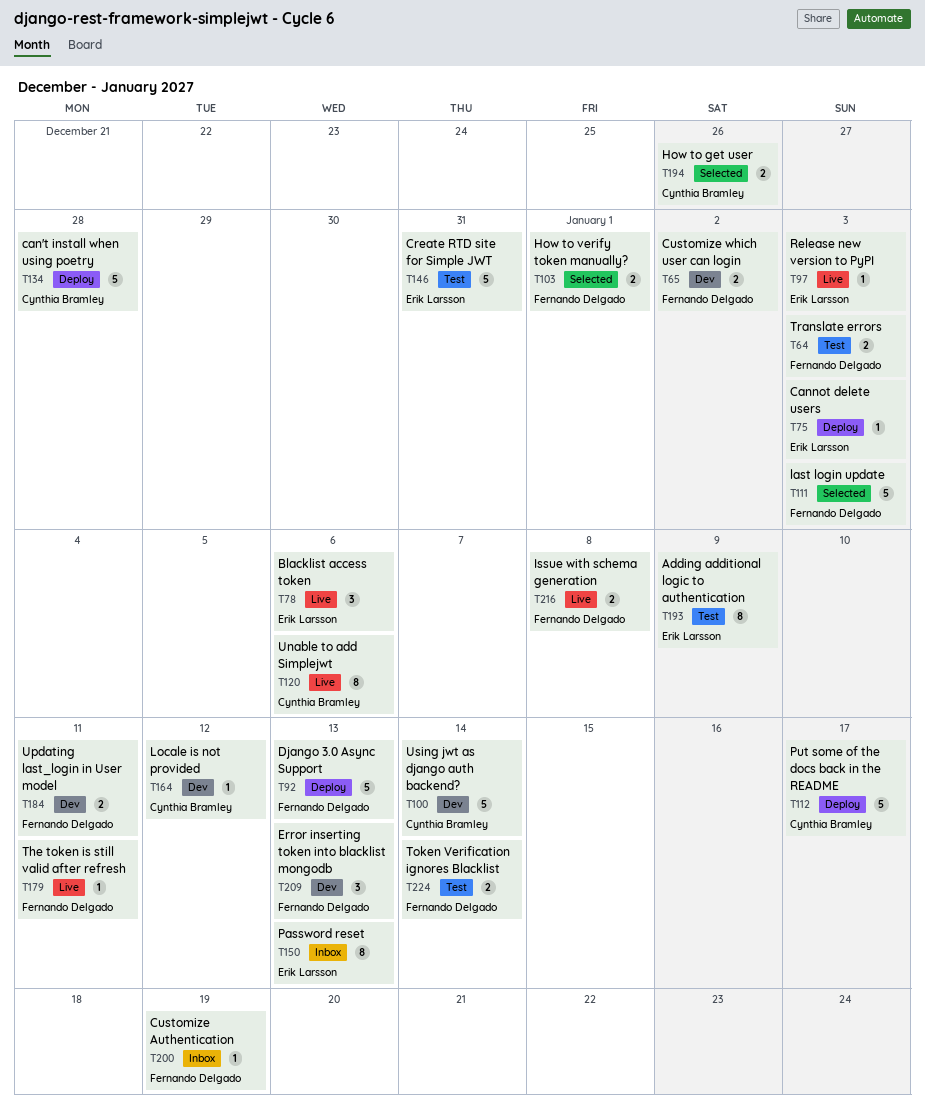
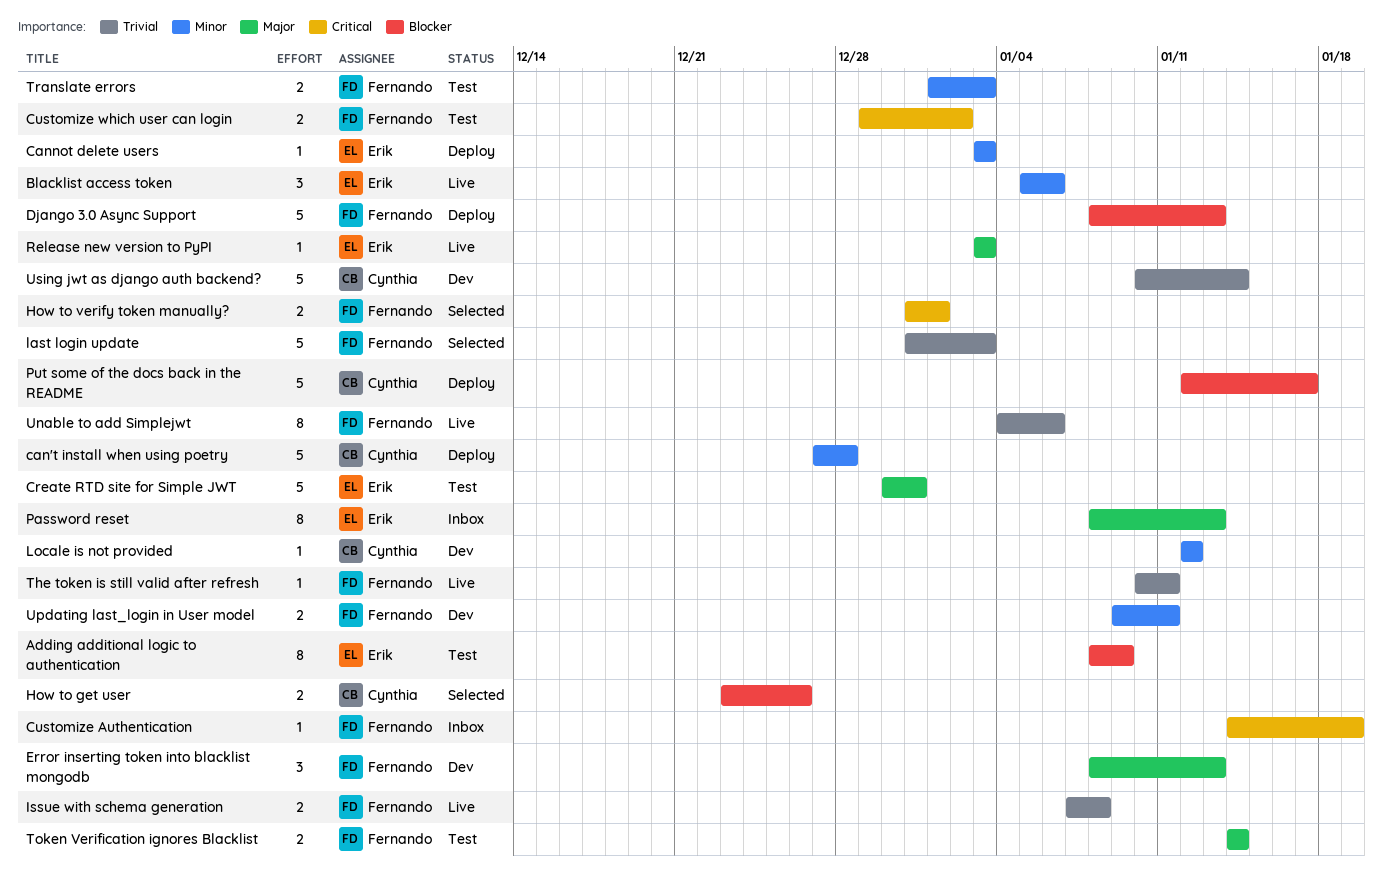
Customize which user can login, status: Dev -> Test
Unable to add Simplejwt, owner: Cynthia Bramley -> Fernando Delgado

